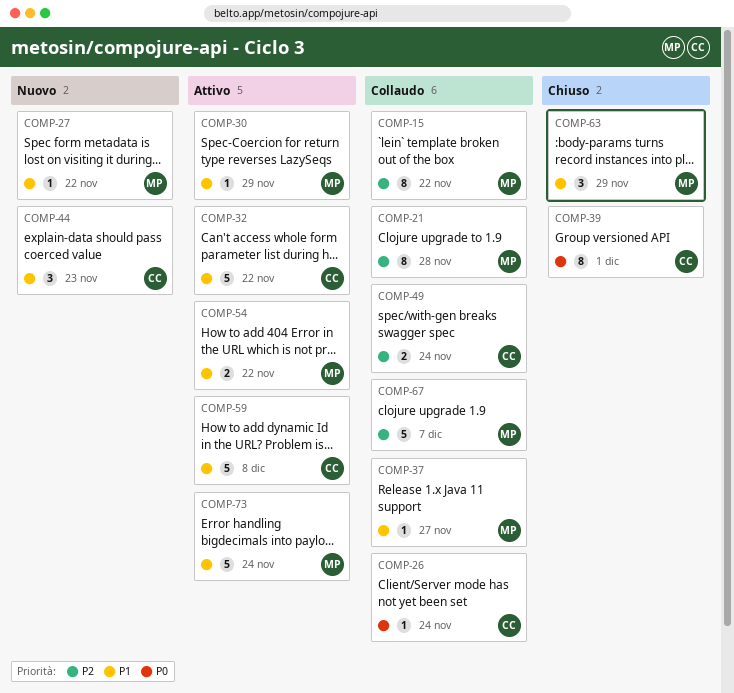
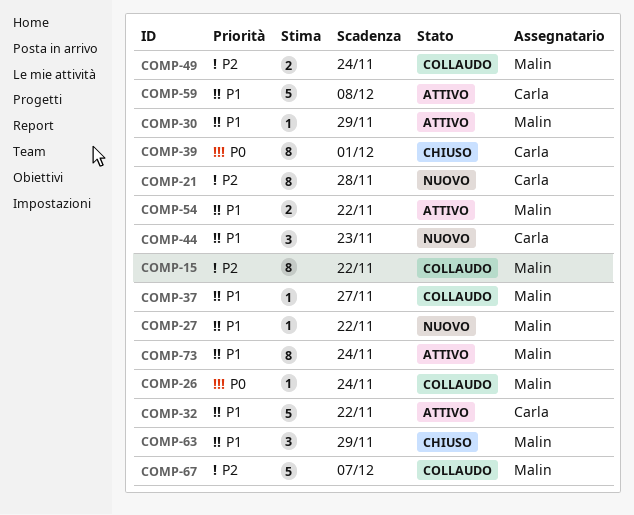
COMP-21, status: Collaudo -> Nuovo
COMP-21, owner: Malin -> Carla
COMP-26, owner: Carla -> Malin
COMP-49, owner: Carla -> Malin
COMP-73, estimate: 5 -> 8

